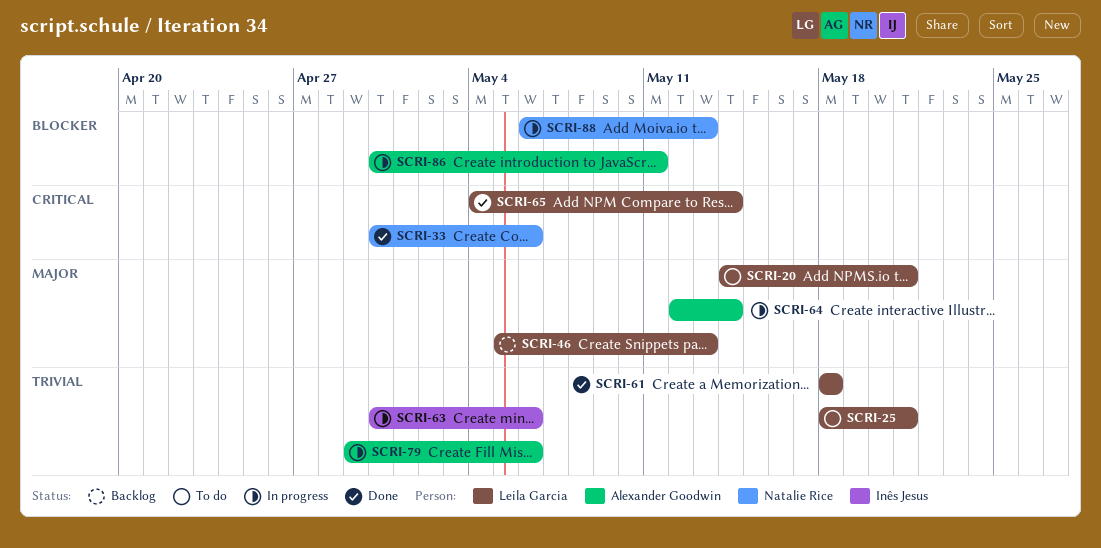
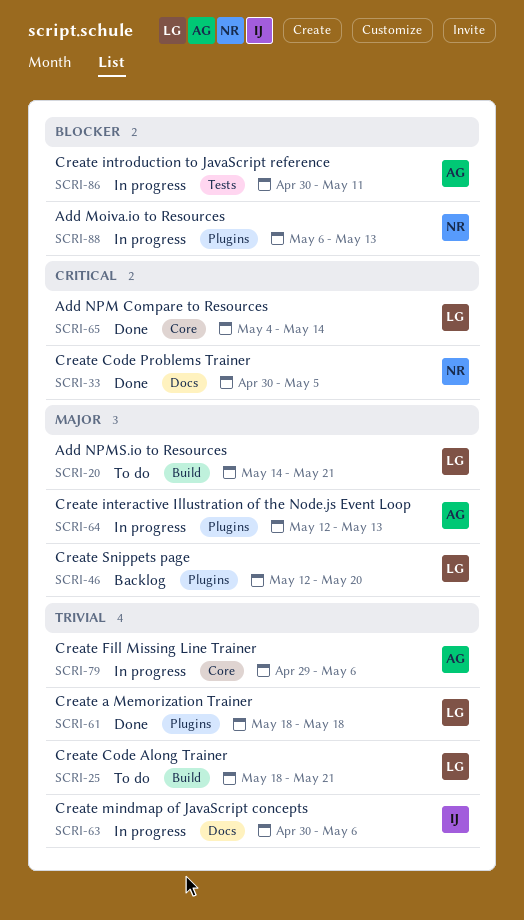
SCRI-33, due: May 6 -> May 5
SCRI-46, start: May 5 -> May 12
SCRI-46, due: May 13 -> May 20
SCRI-64, due: May 14 -> May 13

